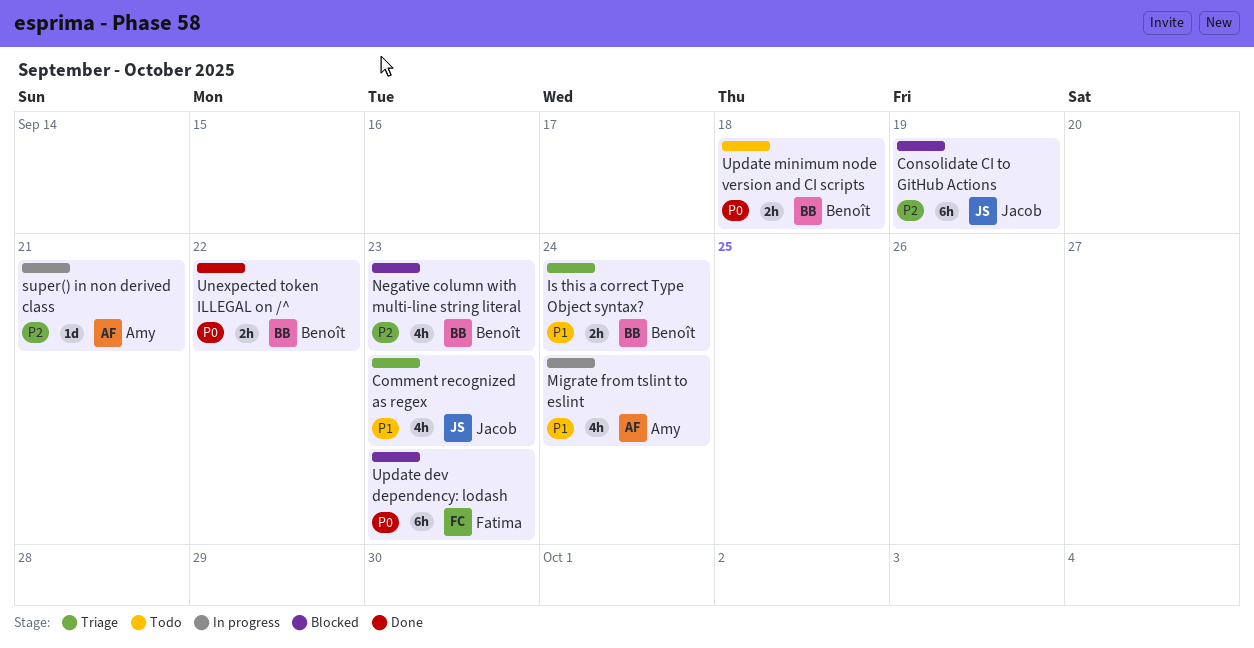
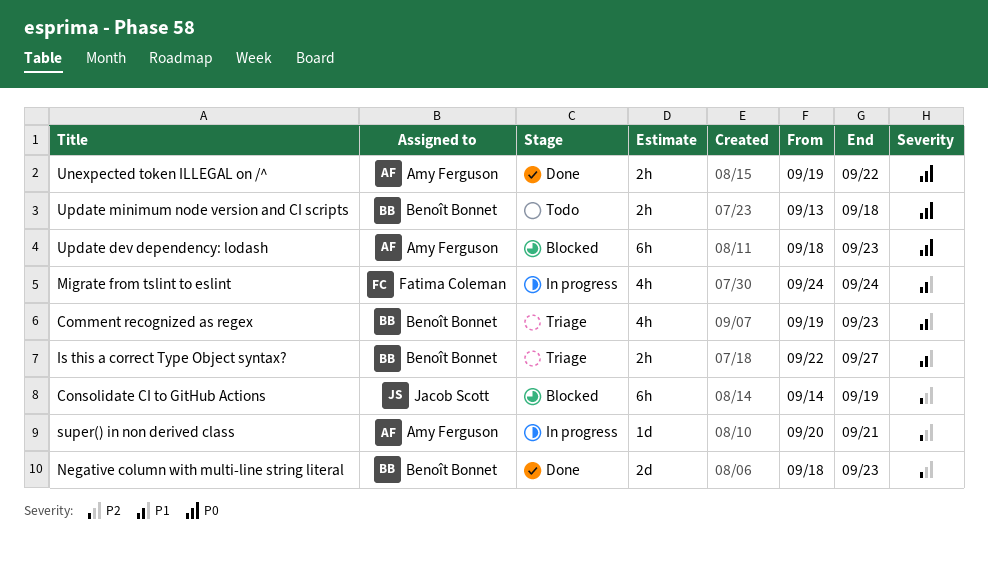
Comment recognized as regex, owner: Jacob Scott -> Benoît Bonnet
Is this a correct Type Object syntax?, due: Sep 24 -> Sep 27
Migrate from tslint to eslint, owner: Amy Ferguson -> Fatima Coleman
Negative column with multi-line string literal, status: Blocked -> Done
Negative column with multi-line string literal, estimate: 4h -> 2d
Unexpected token ILLEGAL on /^, owner: Benoît Bonnet -> Amy Ferguson
Update dev dependency: lodash, owner: Fatima Coleman -> Amy Ferguson

